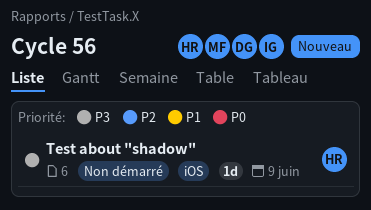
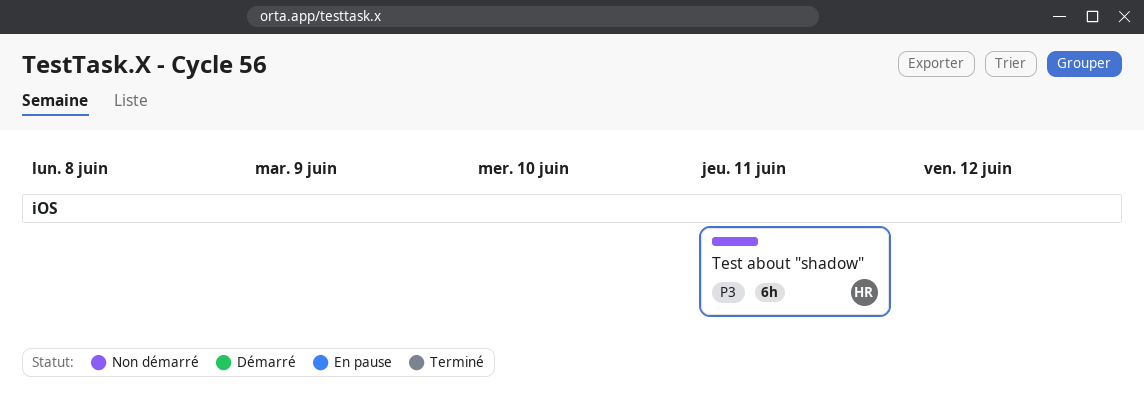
Test about "shadow", estimate: 1d -> 6h
Test about "shadow", due: Jun 9 -> Jun 11

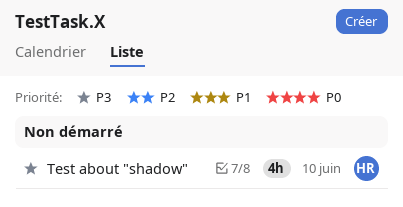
Test about "shadow", estimate: 6h -> 4h
Test about "shadow", due: Jun 11 -> Jun 10

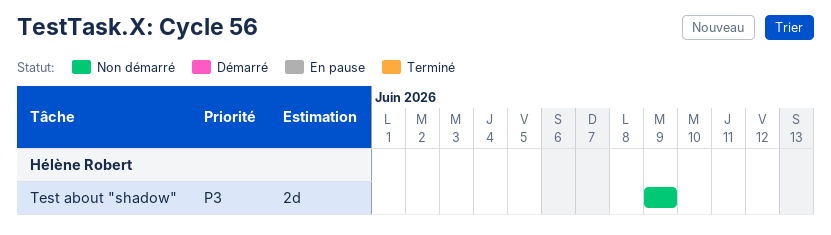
Test about "shadow", estimate: 4h -> 2d
Test about "shadow", due: Jun 10 -> Jun 9

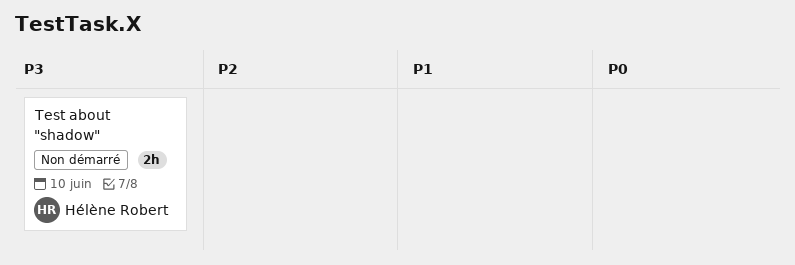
Test about "shadow", estimate: 2d -> 2h
Test about "shadow", due: Jun 9 -> Jun 10

